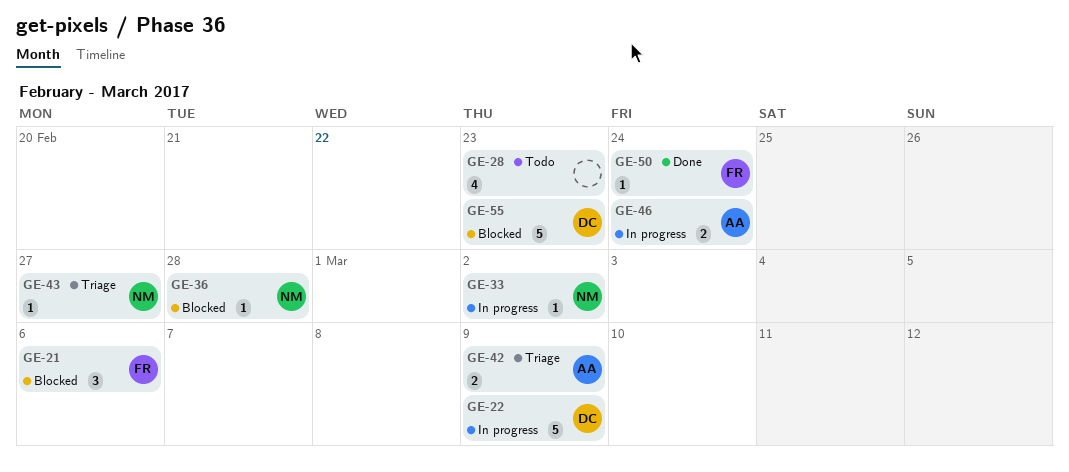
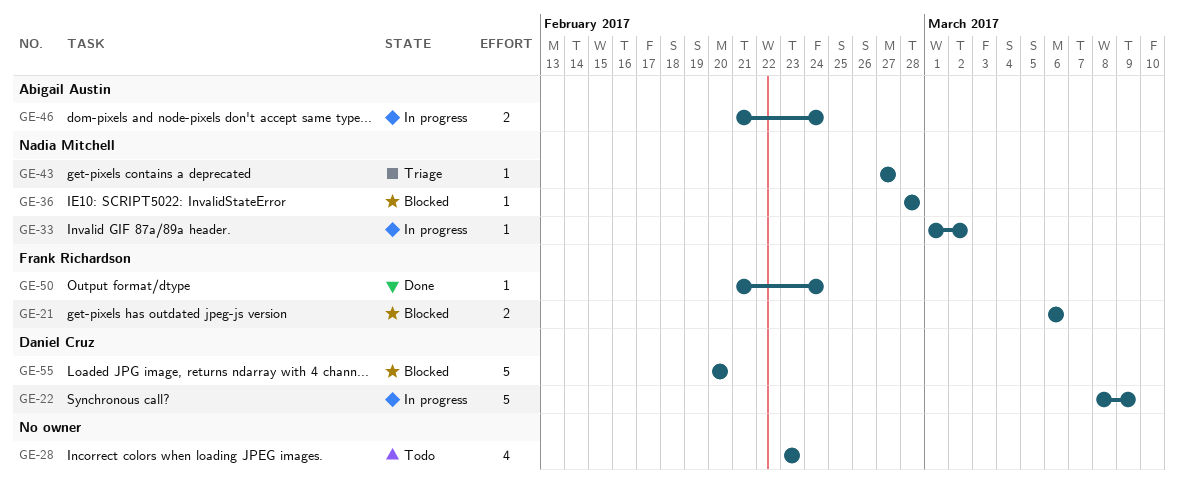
GE-21, estimate: 3 -> 2
GE-42: present -> none
GE-55, due: Feb 23 -> Feb 20

